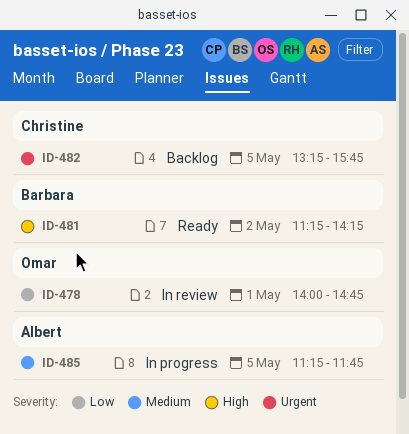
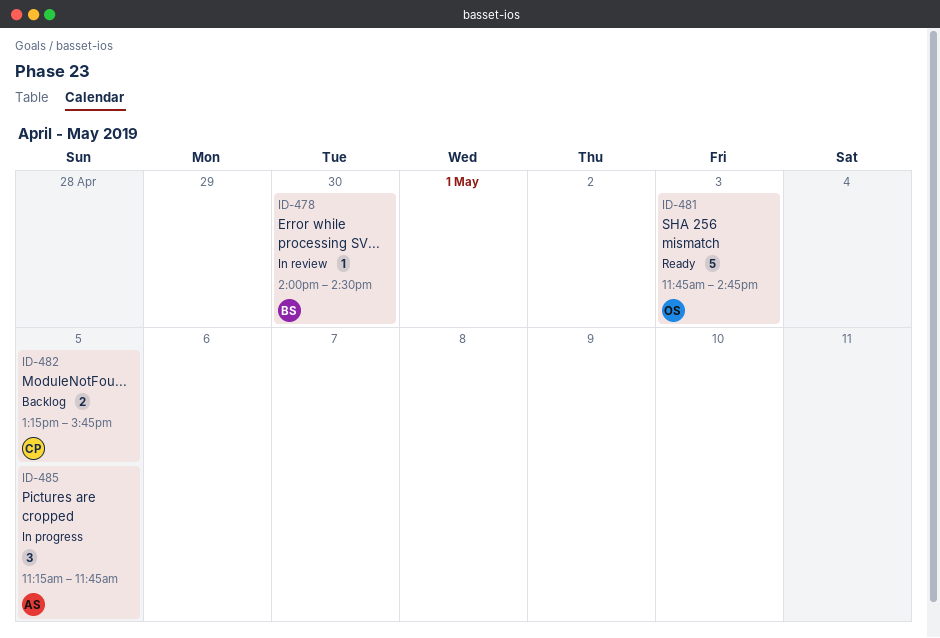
ID-478, owner: Omar -> Barbara
ID-478, day: May 1 -> Apr 30
ID-478, ends: 14:45 -> 14:30
ID-481, owner: Barbara -> Omar
ID-481, day: May 2 -> May 3
ID-481, begins: 11:15 -> 11:45
ID-481, ends: 14:15 -> 14:45

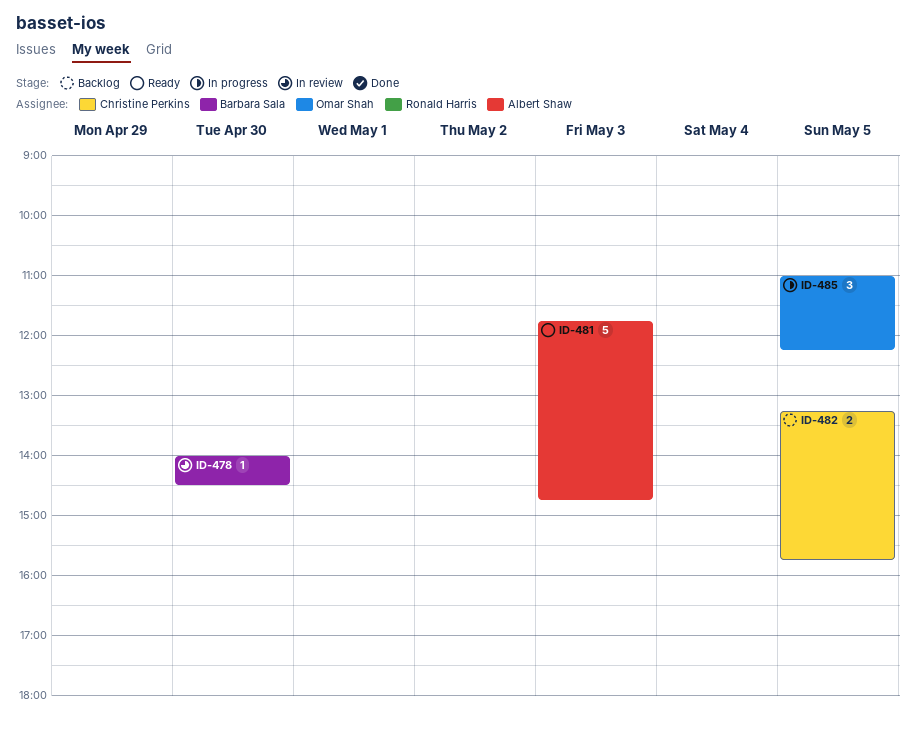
ID-481, owner: Omar Shah -> Albert Shaw
ID-485, owner: Albert Shaw -> Omar Shah
ID-485, begins: 11:15 -> 11:00
ID-485, ends: 11:45 -> 12:15

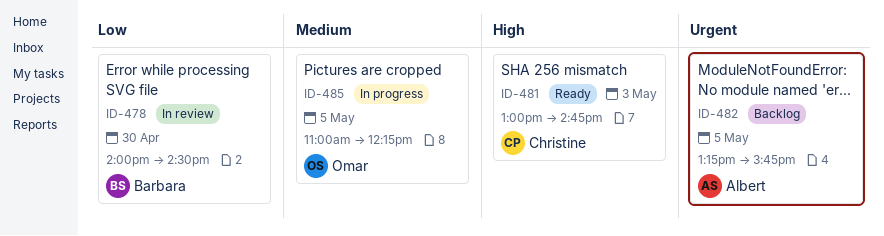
ID-481, owner: Albert Shaw -> Christine Perkins
ID-481, begins: 11:45 -> 13:00
ID-482, owner: Christine Perkins -> Albert Shaw

